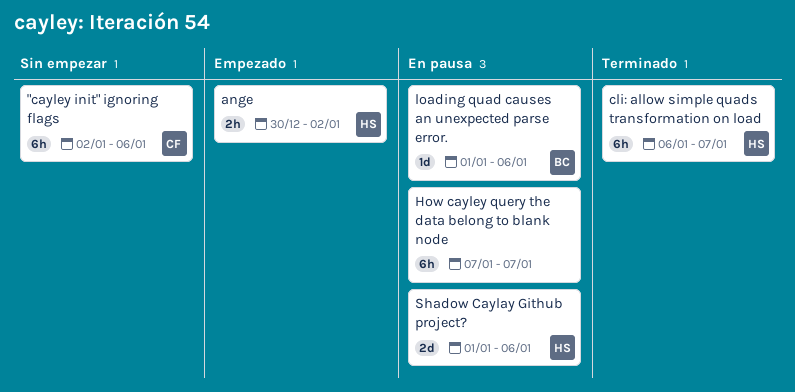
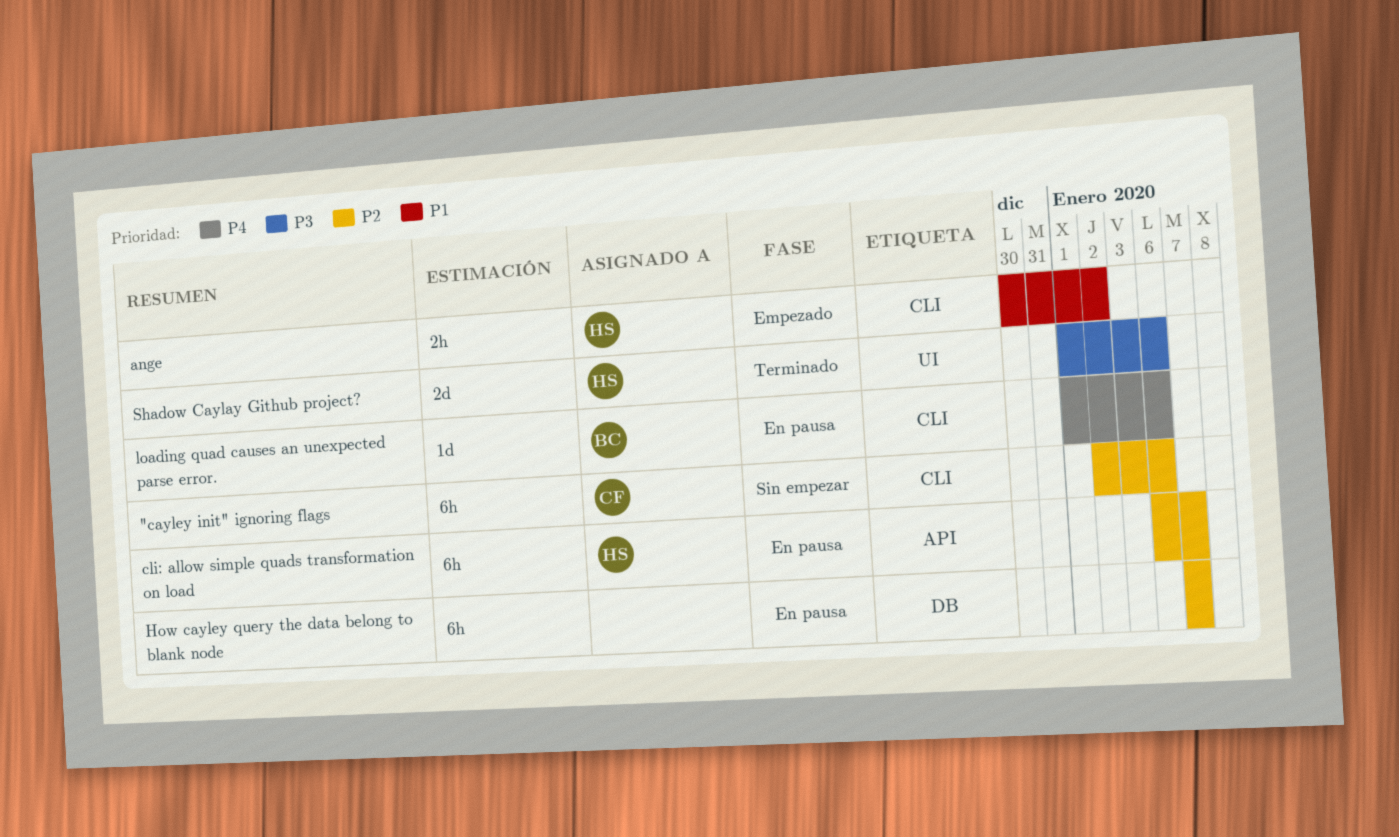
cli: allow simple quads transformation on load, status: Terminado -> En pausa
Shadow Caylay Github project?, status: En pausa -> Terminado

